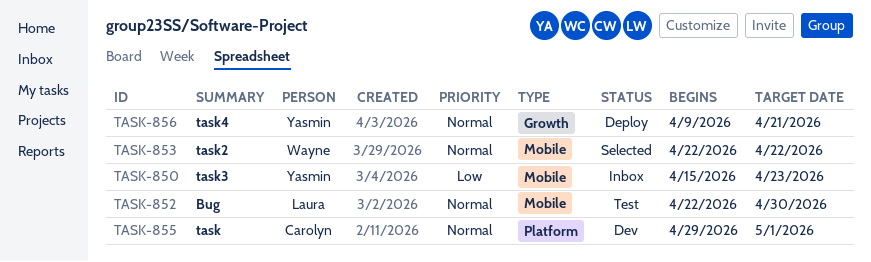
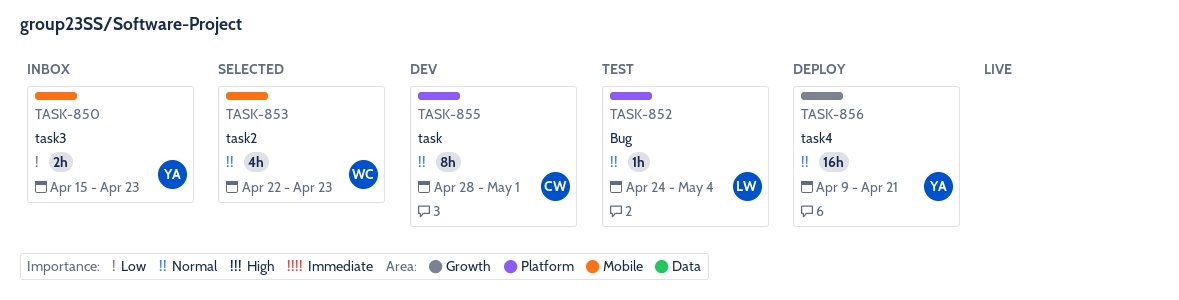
TASK-852, label: Mobile -> Platform
TASK-852, start: Apr 22 -> Apr 24
TASK-852, due: Apr 30 -> May 4
TASK-853, due: Apr 22 -> Apr 23
TASK-855, start: Apr 29 -> Apr 28

